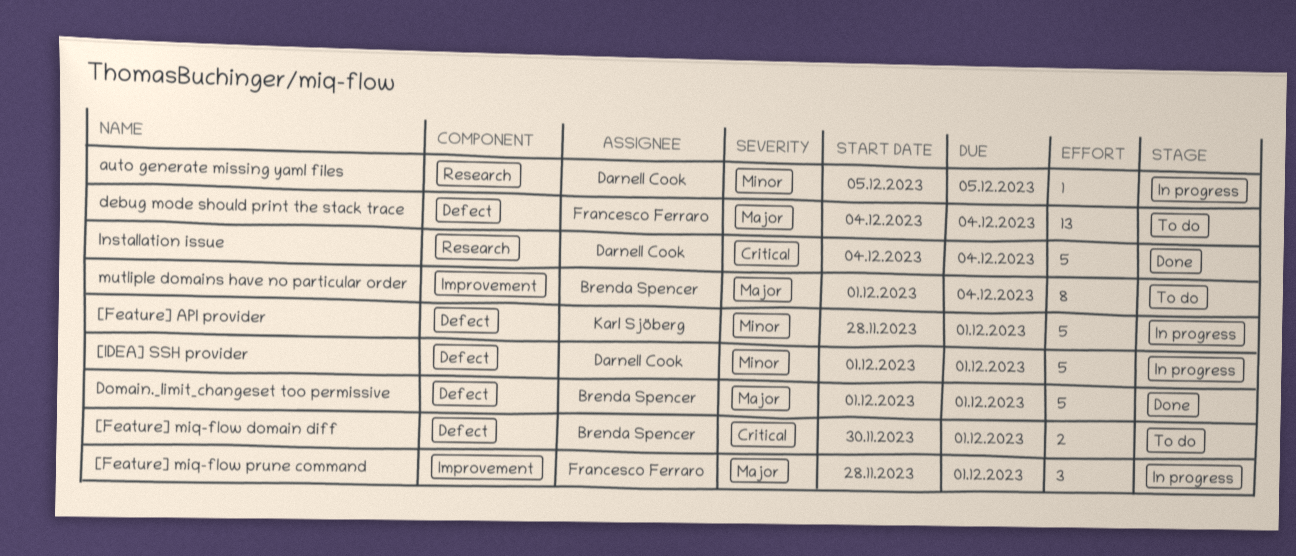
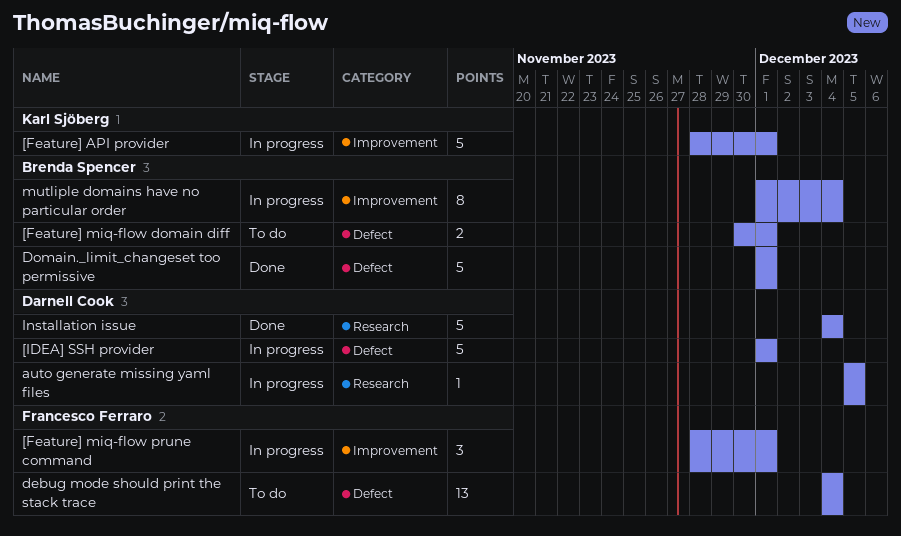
[Feature] API provider, label: Defect -> Improvement
mutliple domains have no particular order, status: To do -> In progress

